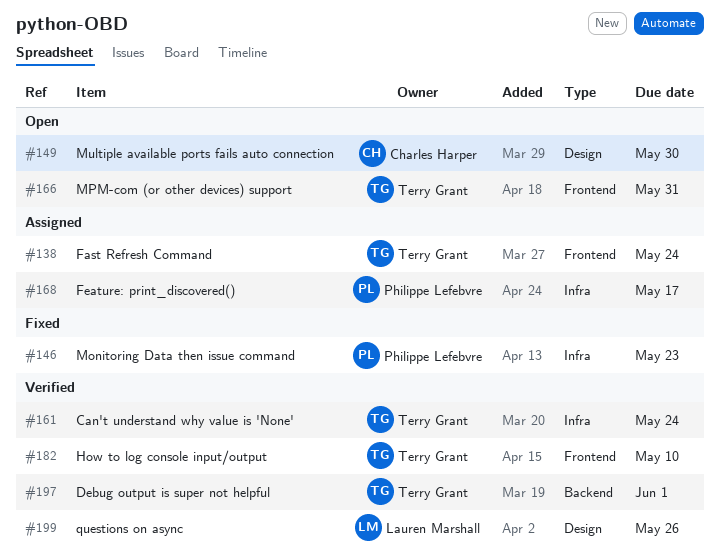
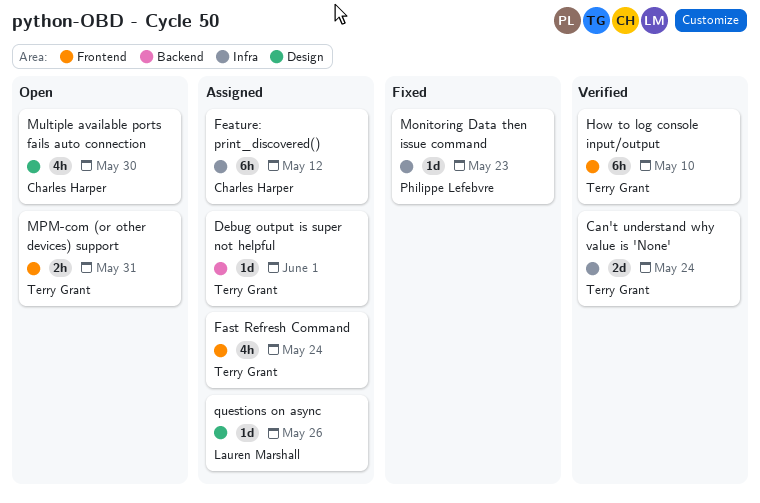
Debug output is super not helpful, status: Verified -> Assigned
Feature: print_discovered(), owner: Philippe Lefebvre -> Charles Harper
Feature: print_discovered(), due: May 17 -> May 12
questions on async, status: Verified -> Assigned

